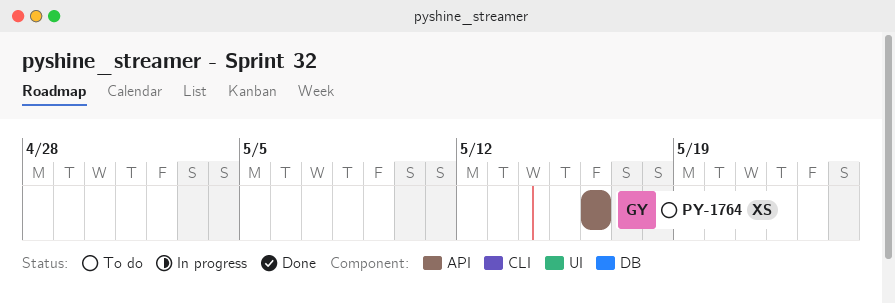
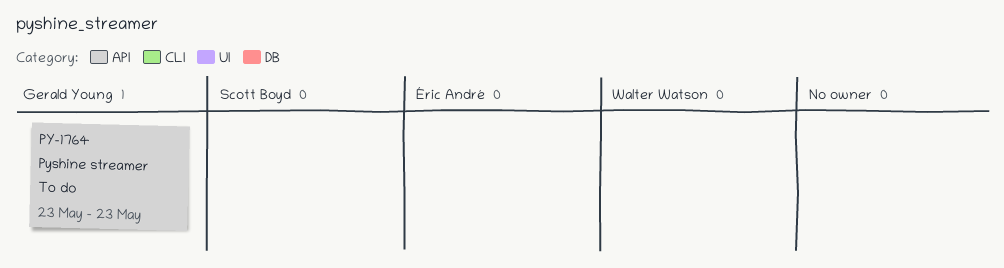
PY-1764, start: May 16 -> May 23
PY-1764, due: May 16 -> May 23

